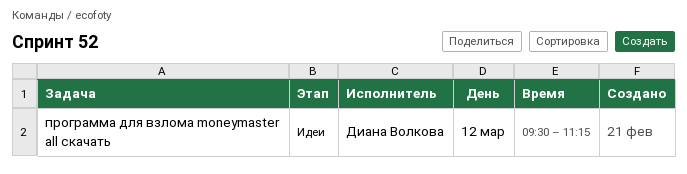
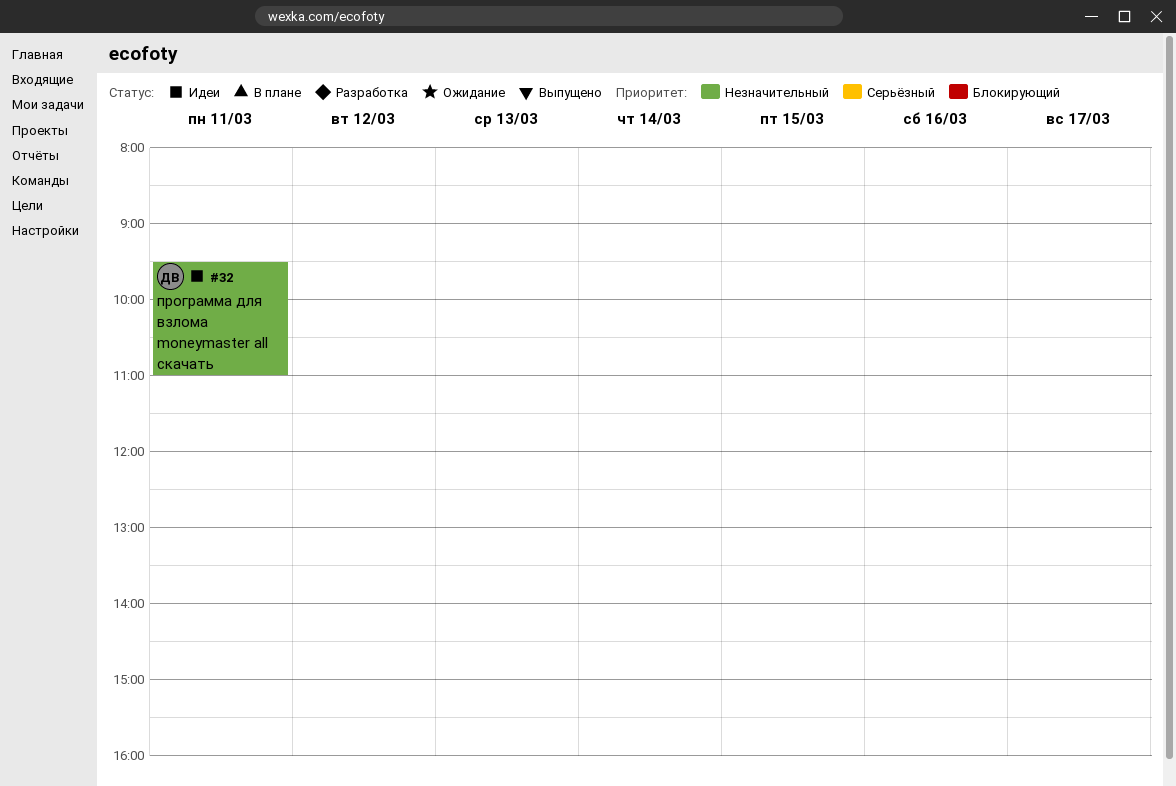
программа для взлома moneymaster all скачать, day: Mar 12 -> Mar 11
программа для взлома moneymaster all скачать, ends: 11:15 -> 11:00

